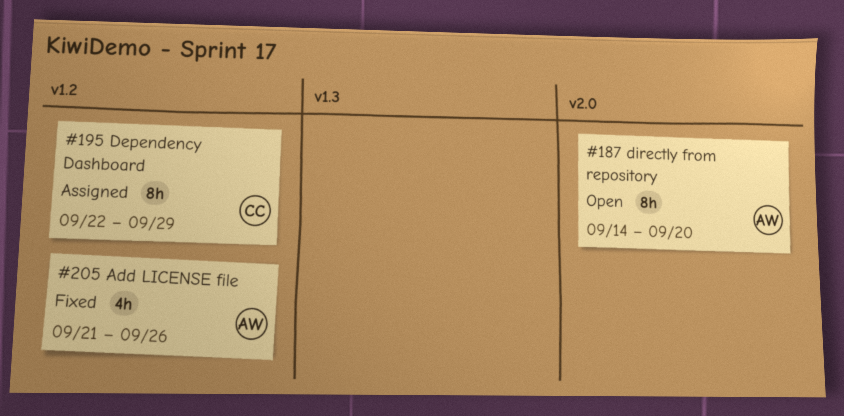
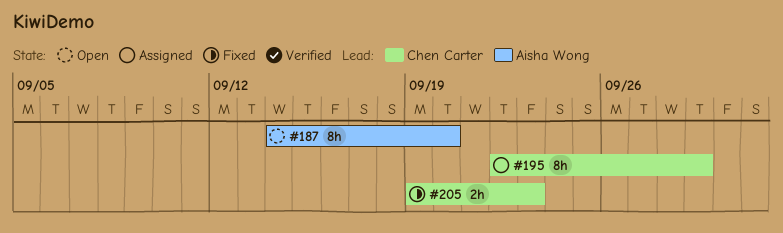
#205, owner: Aisha Wong -> Chen Carter
#205, estimate: 4h -> 2h
#205, start: Sep 21 -> Sep 19
#205, due: Sep 26 -> Sep 23

